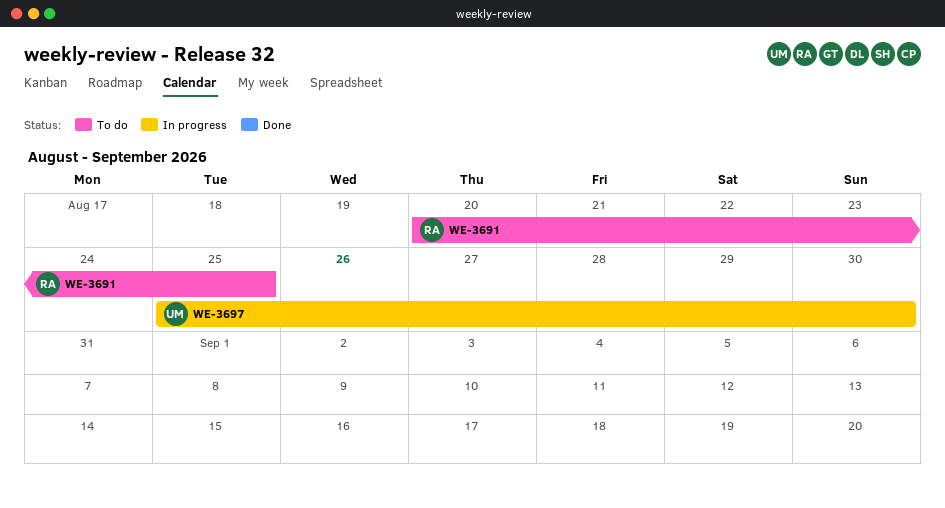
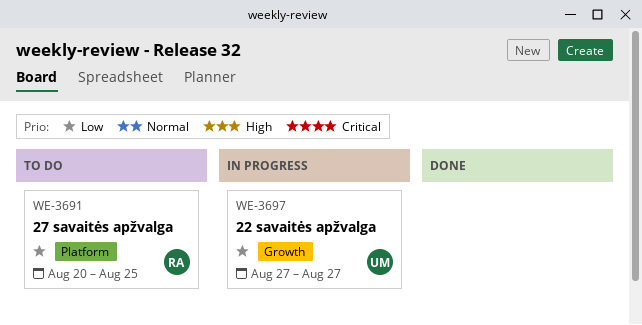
WE-3697, start: Aug 25 -> Aug 27
WE-3697, due: Aug 30 -> Aug 27

